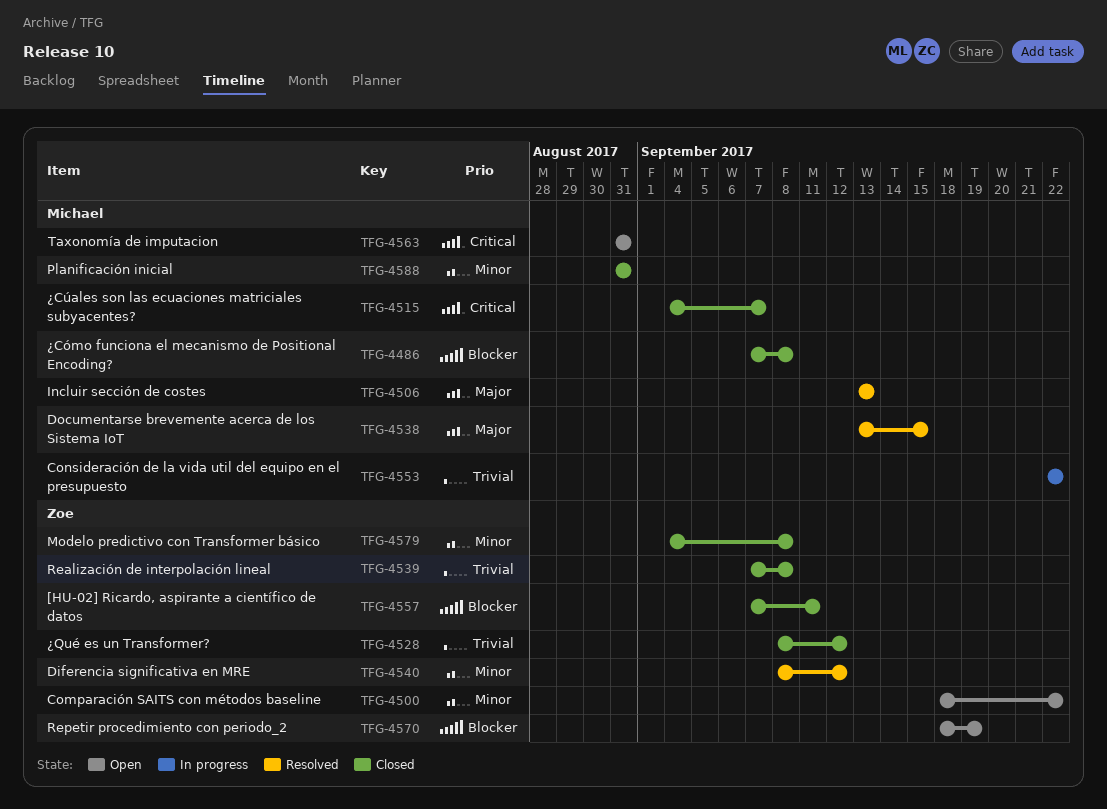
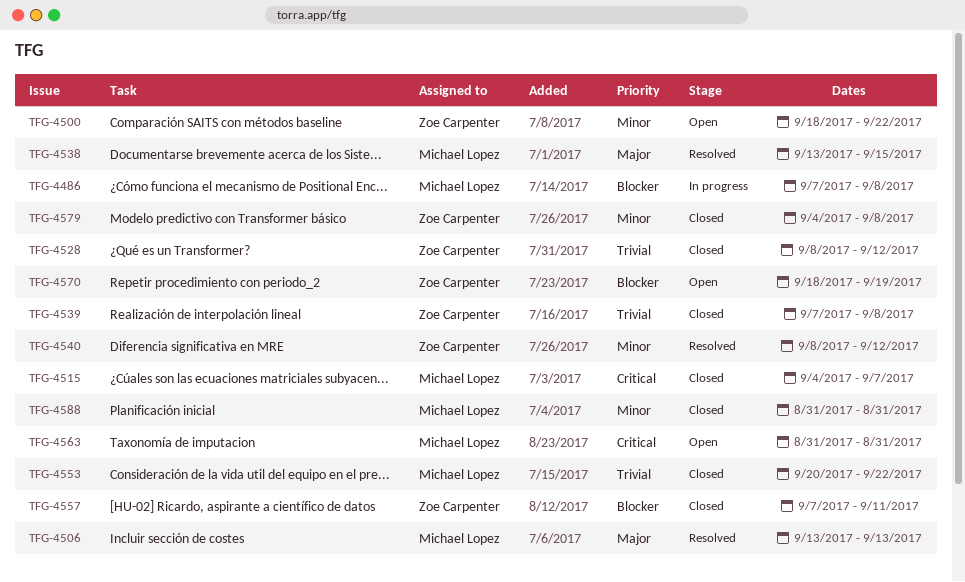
TFG-4486, status: Closed -> In progress
TFG-4553, status: In progress -> Closed
TFG-4553, start: Sep 22 -> Sep 20

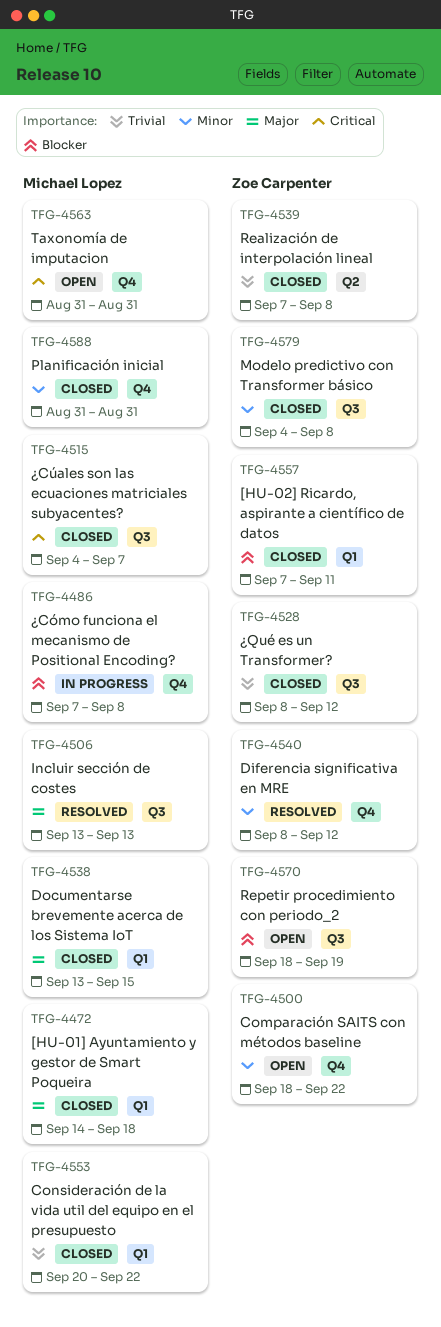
TFG-4472: none -> present
TFG-4538, status: Resolved -> Closed

